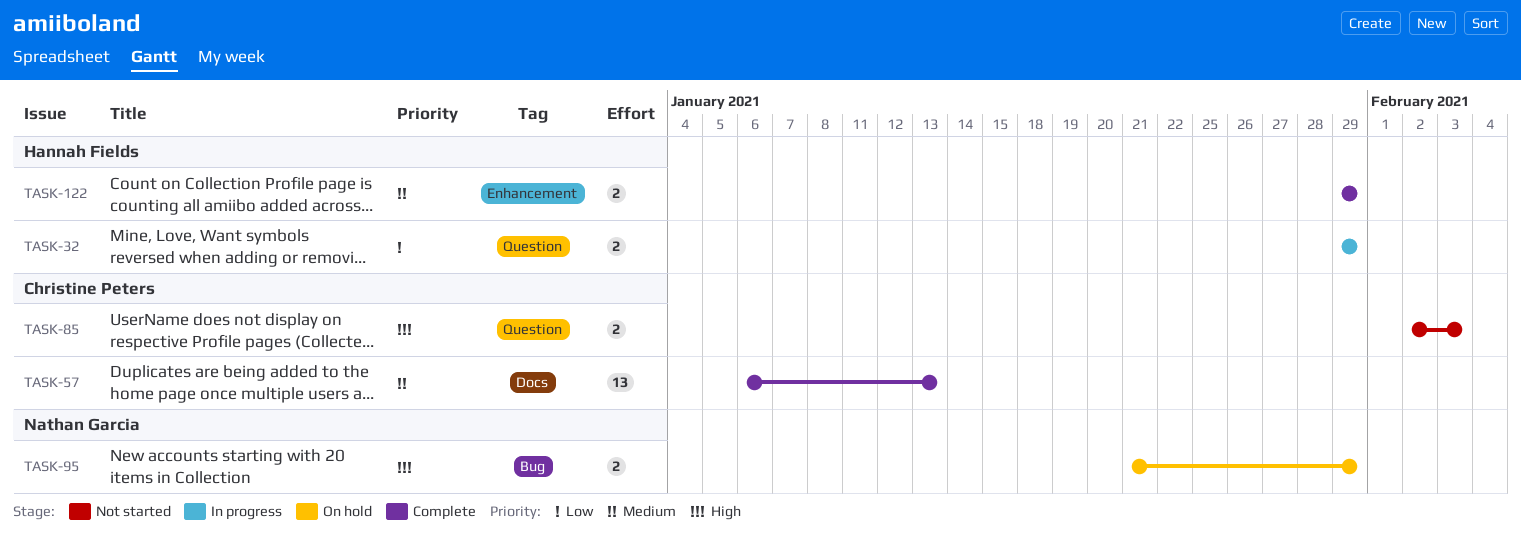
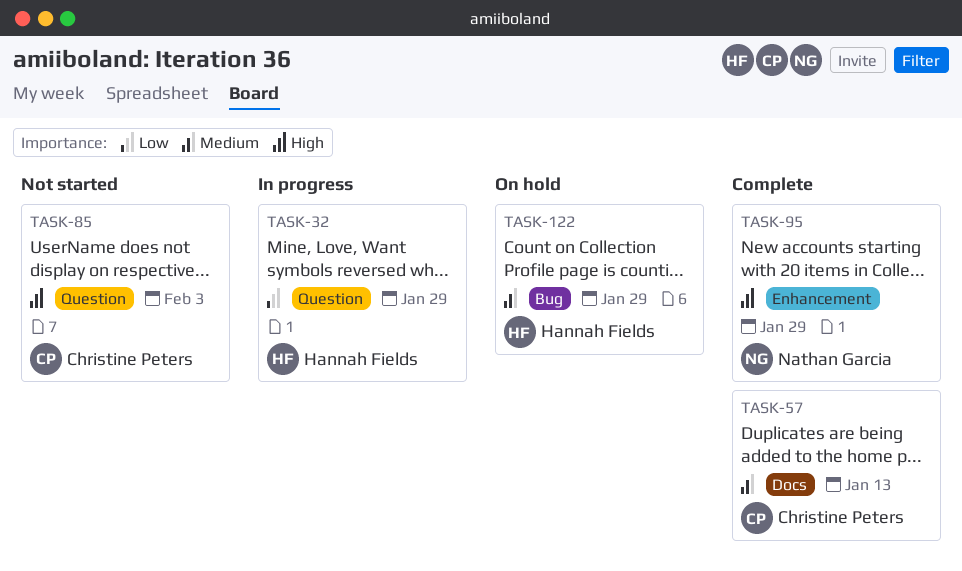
TASK-95, status: On hold -> Complete
TASK-95, label: Bug -> Enhancement
TASK-122, status: Complete -> On hold
TASK-122, label: Enhancement -> Bug

